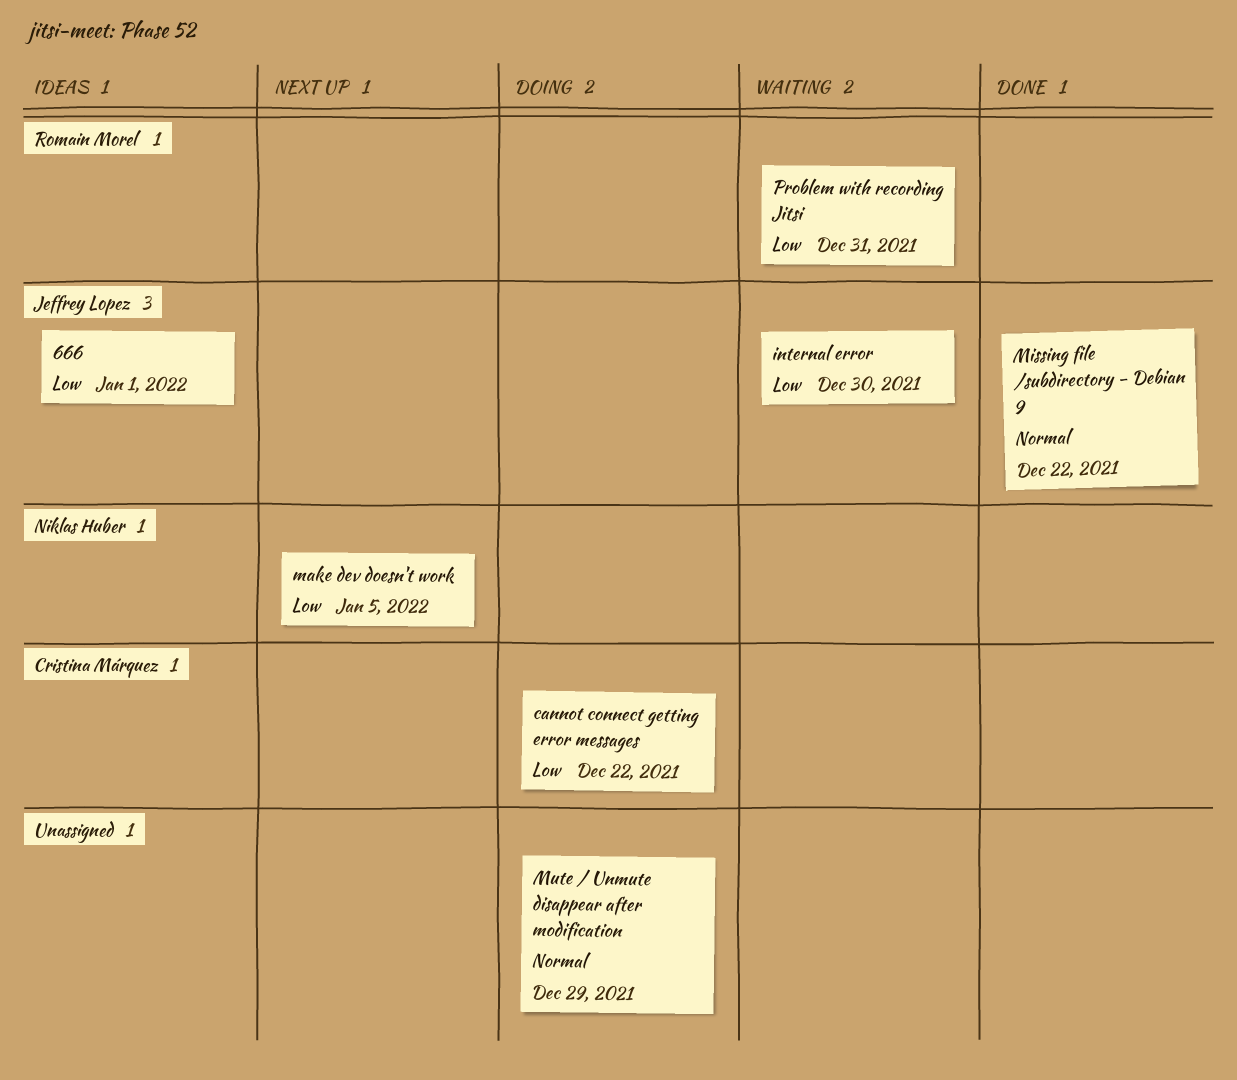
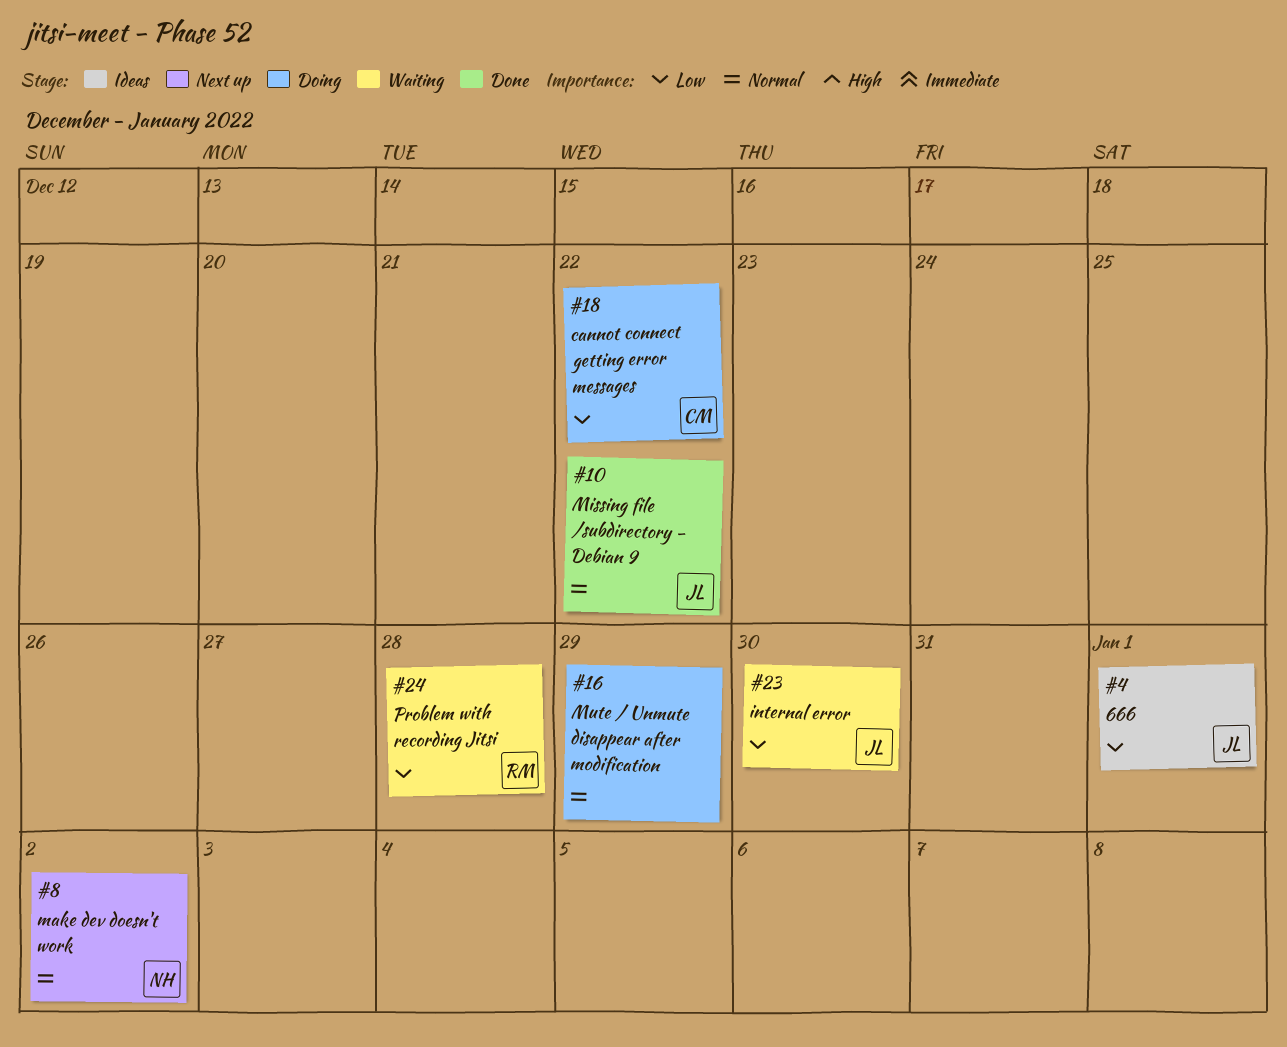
make dev doesn't work, priority: Low -> Normal
make dev doesn't work, due: Jan 5 -> Jan 2
Problem with recording Jitsi, due: Dec 31 -> Dec 28

